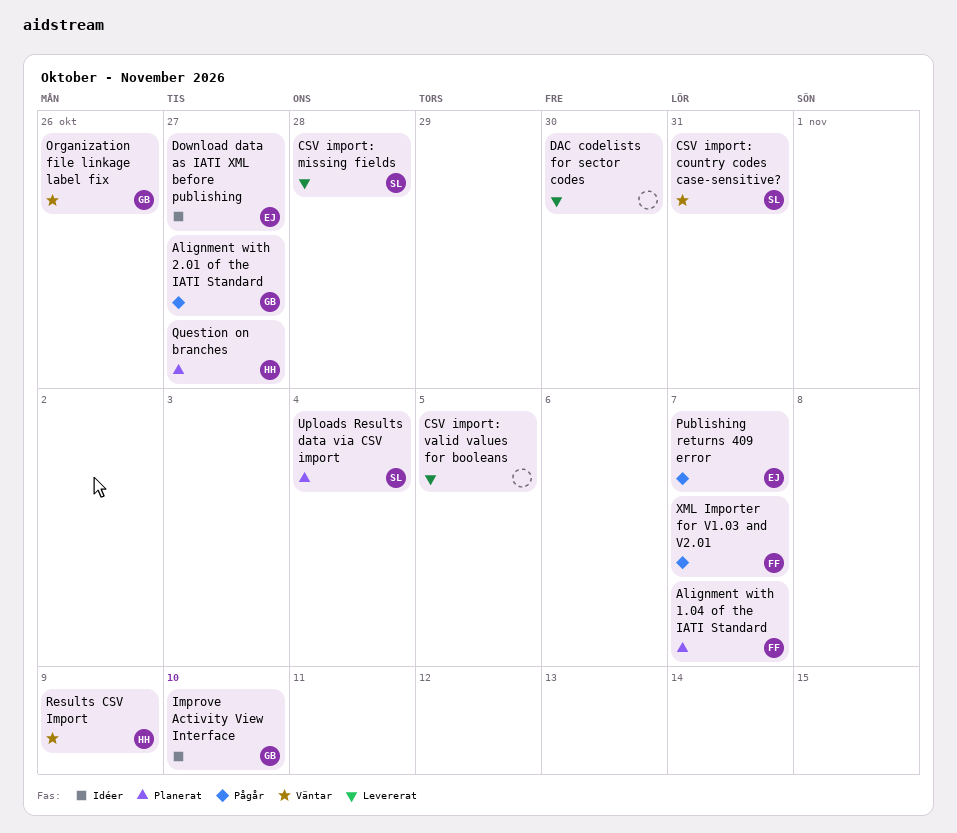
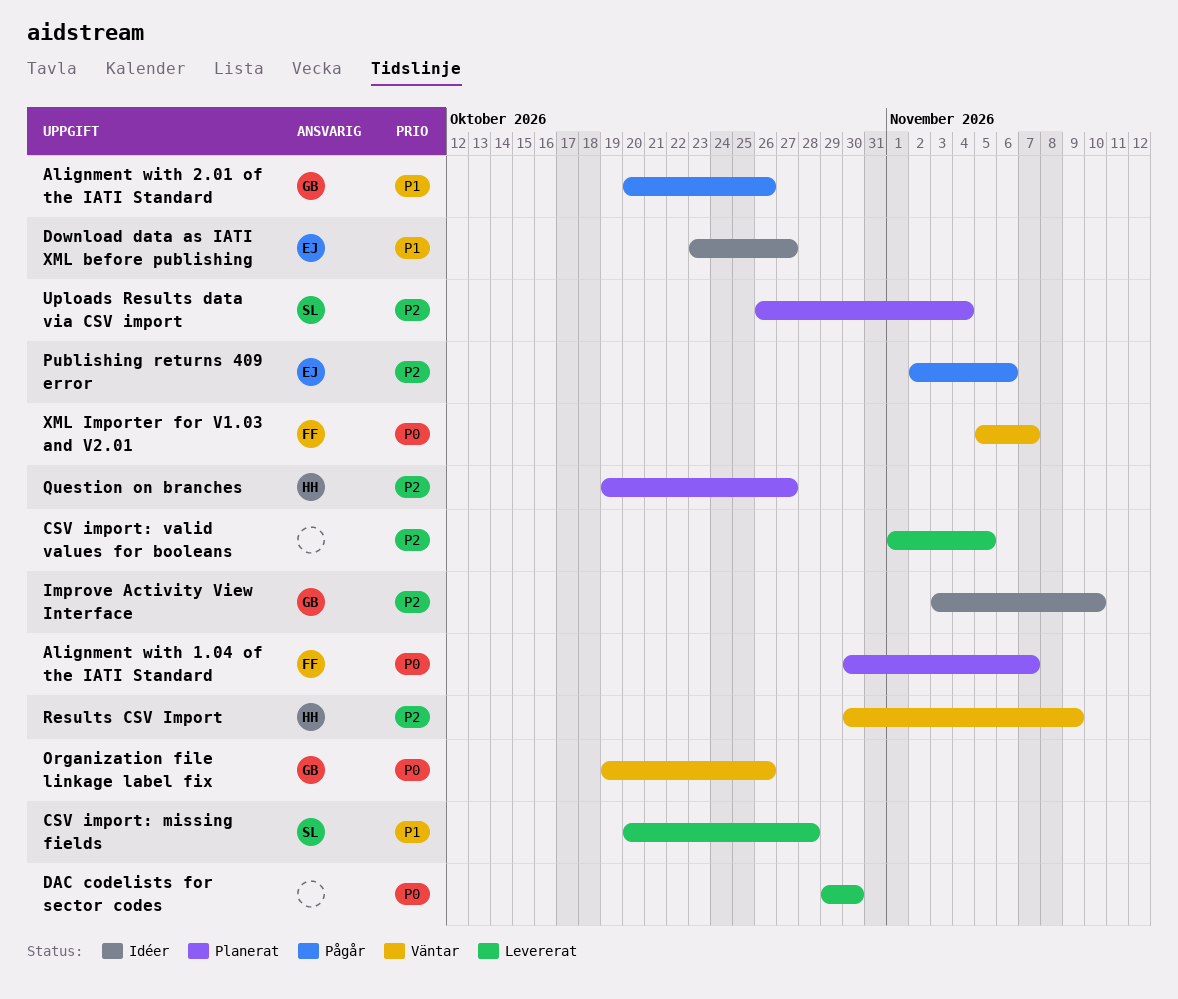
Alignment with 2.01 of the IATI Standard, due: Oct 27 -> Oct 26
CSV import: country codes case-sensitive?: present -> none
Publishing returns 409 error, due: Nov 7 -> Nov 6
XML Importer for V1.03 and V2.01, status: Pågår -> Väntar

